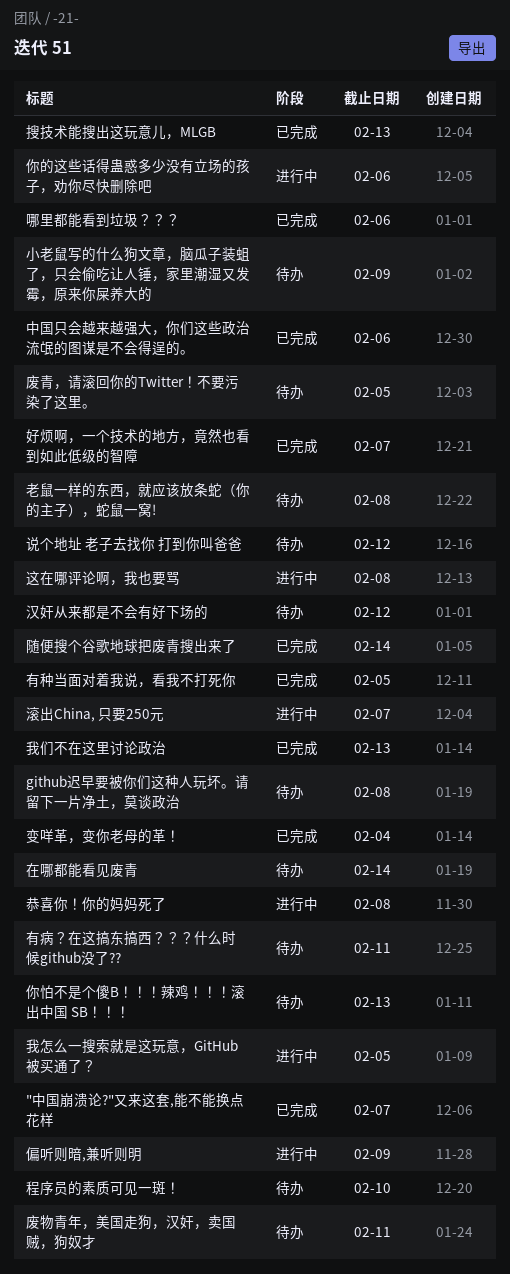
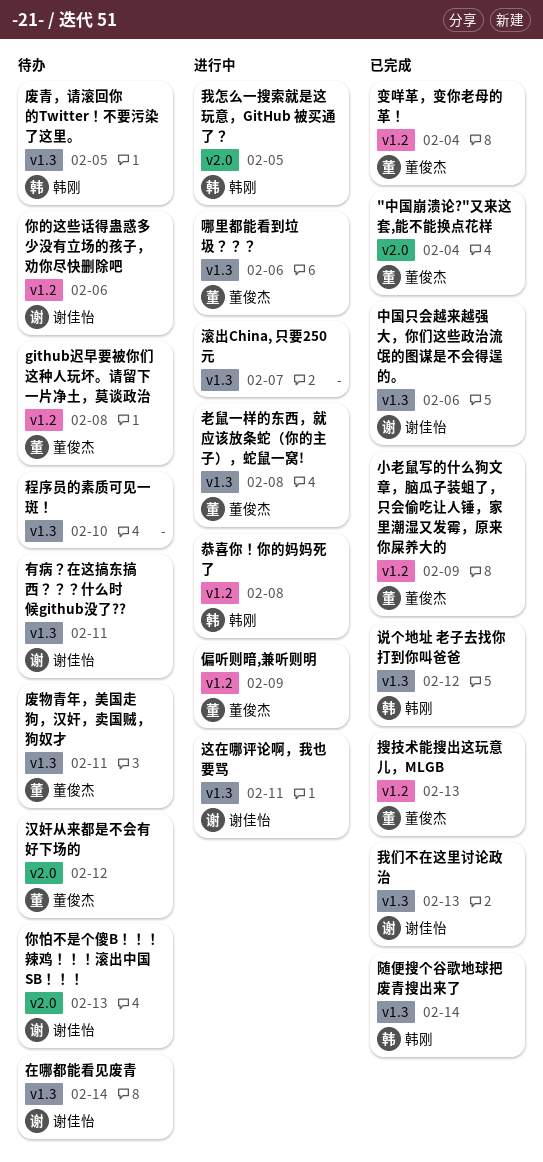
"中国崩溃论?"又来这套,能不能换点花样, due: Feb 7 -> Feb 4
你的这些话得蛊惑多少没有立场的孩子，劝你尽快删除吧, status: 进行中 -> 待办
哪里都能看到垃圾？？？, status: 已完成 -> 进行中
好烦啊，一个技术的地方，竟然也看到如此低级的智障: present -> none
小老鼠写的什么狗文章，脑瓜子装蛆了，只会偷吃让人锤，家里潮湿又发霉，原来你屎养大的, status: 待办 -> 已完成
有种当面对着我说，看我不打死你: present -> none
老鼠一样的东西，就应该放条蛇（你的主子），蛇鼠一窝!, status: 待办 -> 进行中
说个地址 老子去找你 打到你叫爸爸, status: 待办 -> 已完成
这在哪评论啊，我也要骂, due: Feb 8 -> Feb 11

